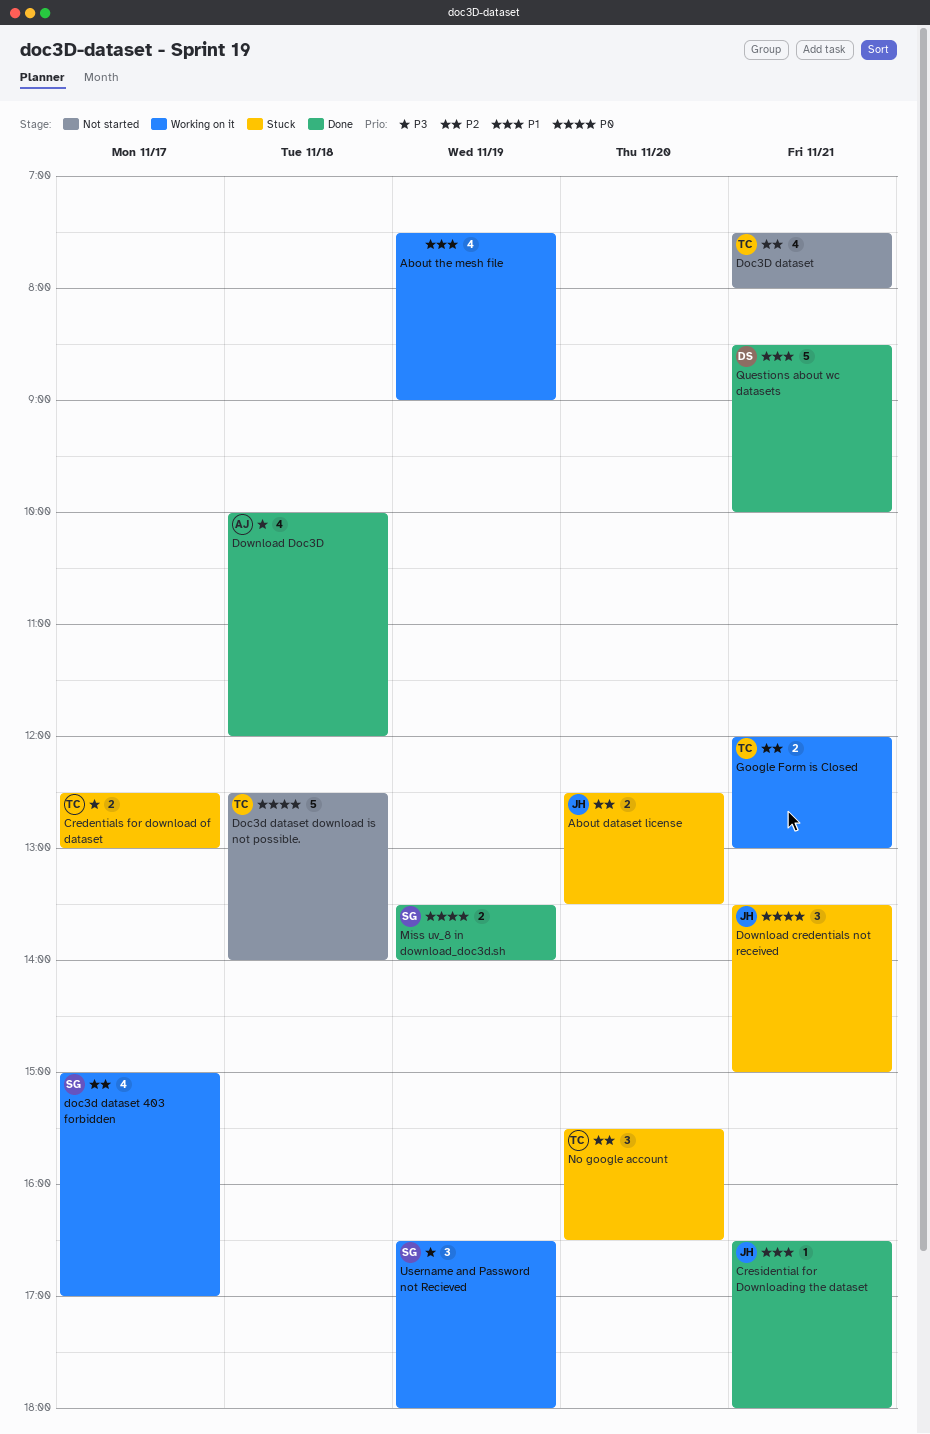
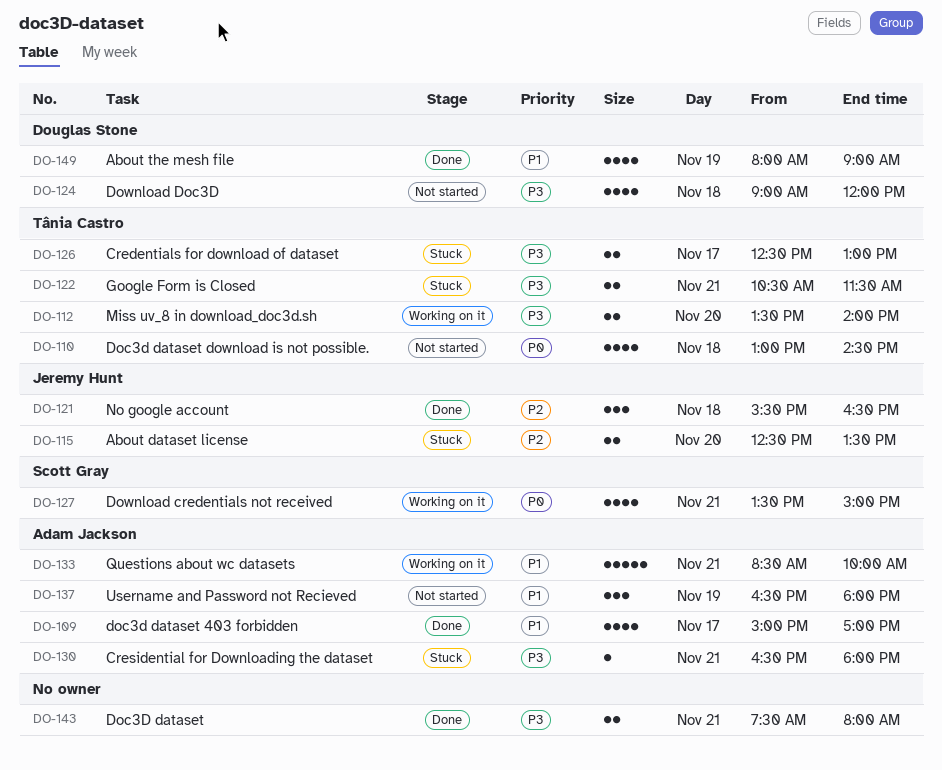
About the mesh file, status: Working on it -> Done
About the mesh file, owner: none -> Douglas Stone
About the mesh file, begins: 07:30 -> 08:00
Cresidential for Downloading the dataset, status: Done -> Stuck
Cresidential for Downloading the dataset, owner: Jeremy Hunt -> Adam Jackson
Cresidential for Downloading the dataset, priority: P1 -> P3
Doc3D dataset, status: Not started -> Done
Doc3D dataset, owner: Tânia Castro -> none
Doc3D dataset, priority: P2 -> P3
Doc3D dataset, estimate: 4 -> 2
doc3d dataset 403 forbidden, status: Working on it -> Done
doc3d dataset 403 forbidden, owner: Scott Gray -> Adam Jackson
doc3d dataset 403 forbidden, priority: P2 -> P1
Doc3d dataset download is not possible., estimate: 5 -> 4
Doc3d dataset download is not possible., begins: 12:30 -> 13:00
Doc3d dataset download is not possible., ends: 14:00 -> 14:30
Download credentials not received, status: Stuck -> Working on it
Download credentials not received, owner: Jeremy Hunt -> Scott Gray
Download credentials not received, estimate: 3 -> 4
Download Doc3D, status: Done -> Not started
Download Doc3D, owner: Adam Jackson -> Douglas Stone
Download Doc3D, begins: 10:00 -> 09:00
Google Form is Closed, status: Working on it -> Stuck
Google Form is Closed, priority: P2 -> P3
Google Form is Closed, begins: 12:00 -> 10:30
Google Form is Closed, ends: 13:00 -> 11:30
Miss uv_8 in download_doc3d.sh, status: Done -> Working on it
Miss uv_8 in download_doc3d.sh, owner: Scott Gray -> Tânia Castro
Miss uv_8 in download_doc3d.sh, priority: P0 -> P3
Miss uv_8 in download_doc3d.sh, day: Nov 19 -> Nov 20
No google account, status: Stuck -> Done
No google account, owner: Tânia Castro -> Jeremy Hunt
No google account, day: Nov 20 -> Nov 18
Questions about wc datasets, status: Done -> Working on it
Questions about wc datasets, owner: Douglas Stone -> Adam Jackson
Username and Password not Recieved, status: Working on it -> Not started
Username and Password not Recieved, owner: Scott Gray -> Adam Jackson
Username and Password not Recieved, priority: P3 -> P1

